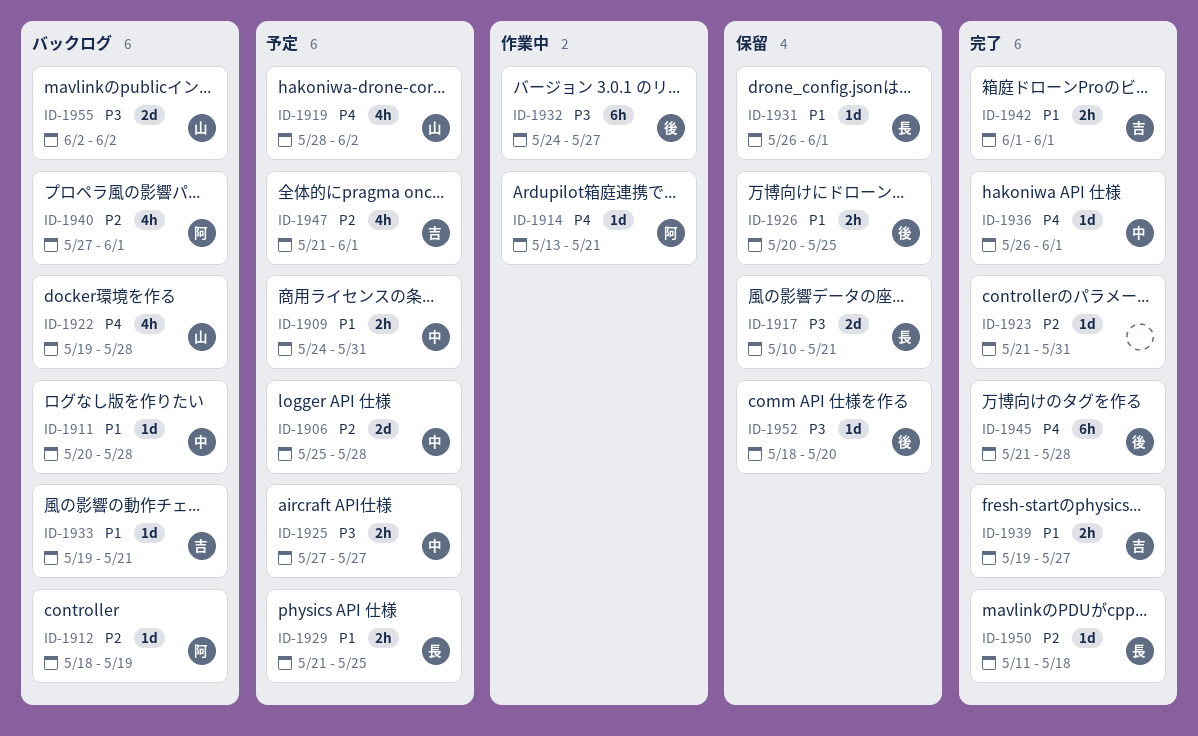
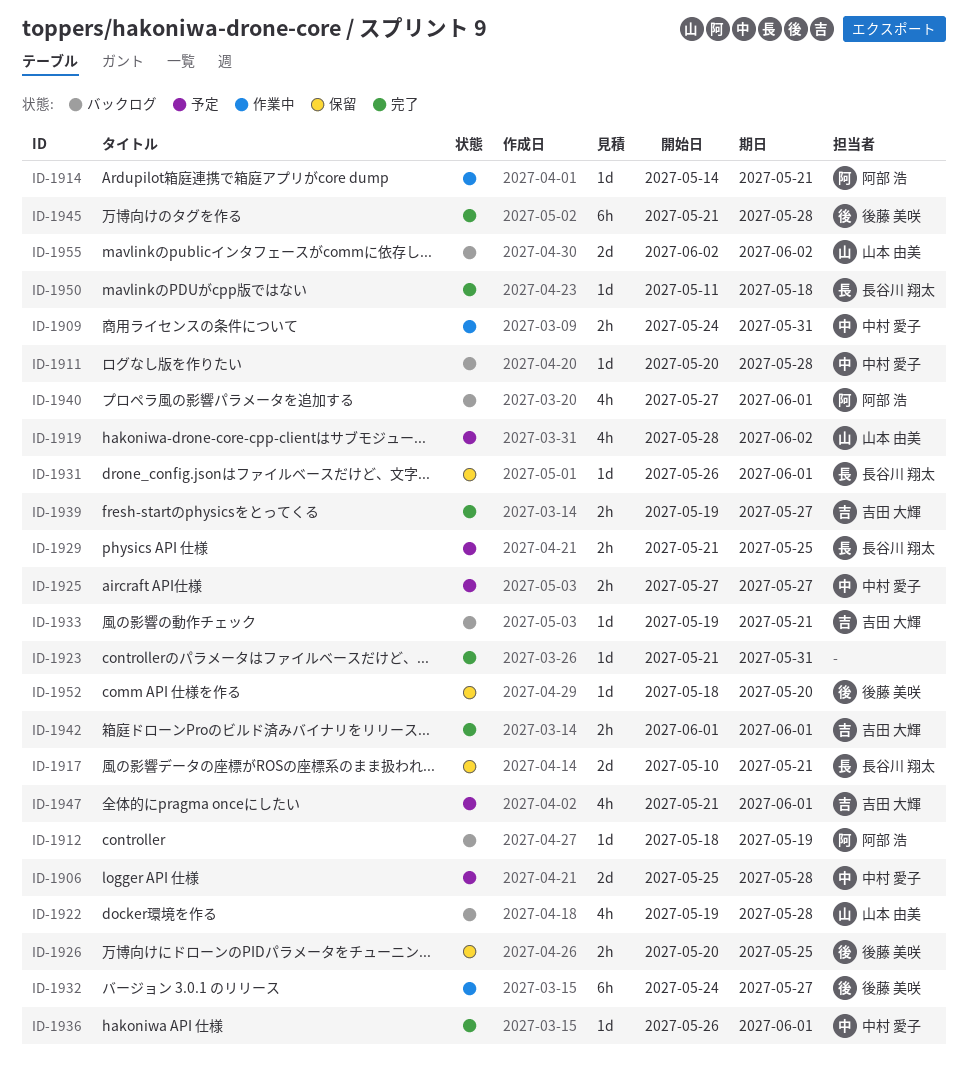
ID-1909, status: 予定 -> 作業中
ID-1914, start: May 13 -> May 14

